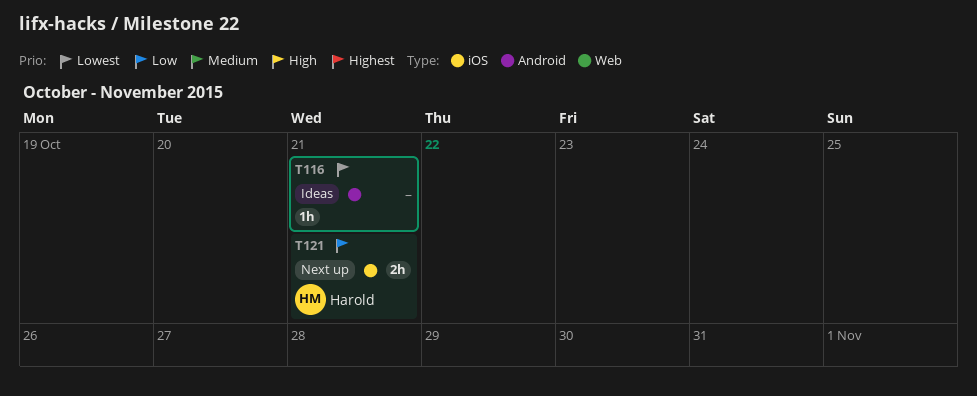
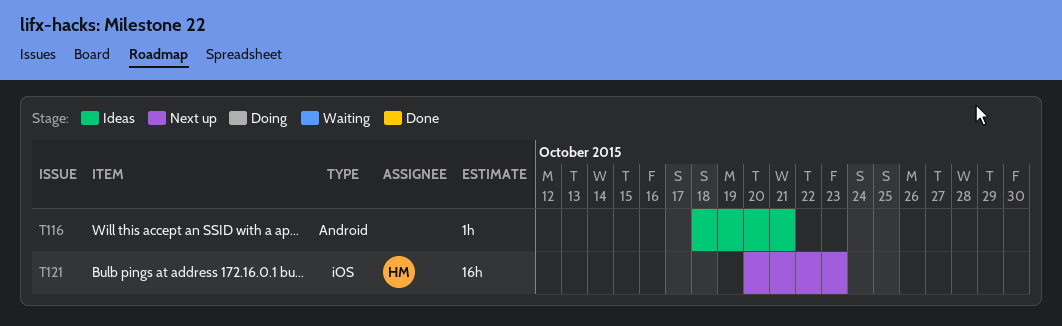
T121, estimate: 2h -> 16h
T121, due: Oct 21 -> Oct 23

